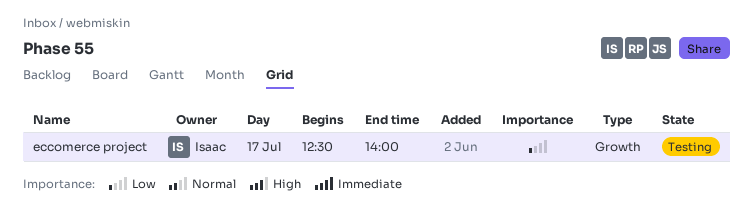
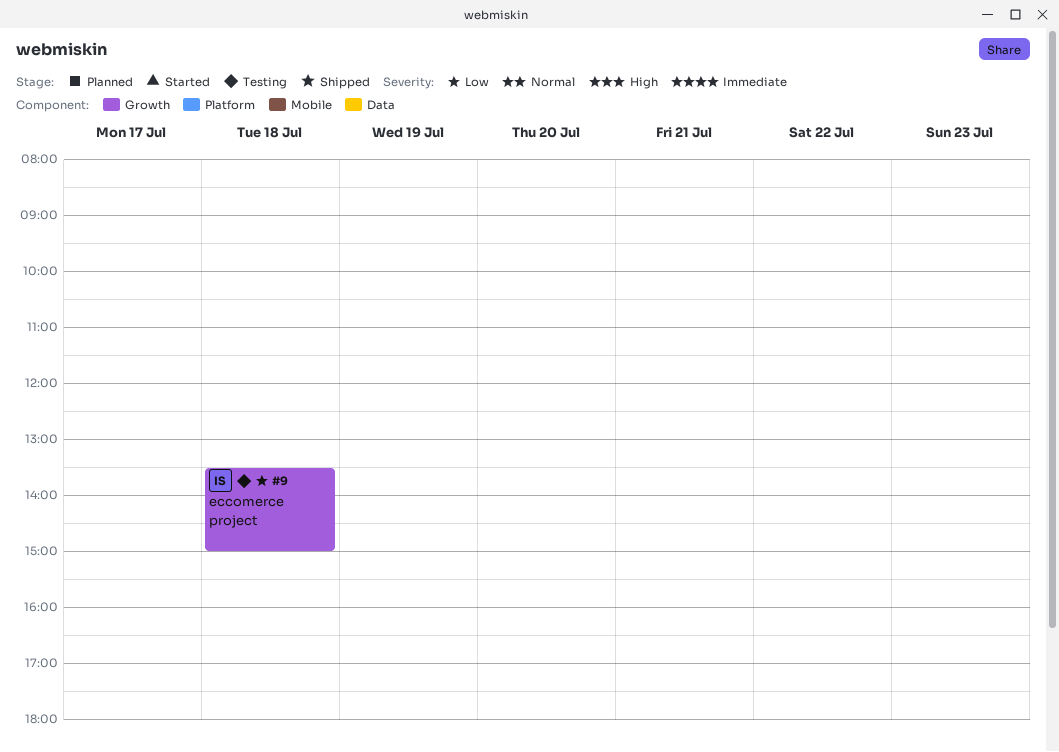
eccomerce project, day: Jul 17 -> Jul 18
eccomerce project, begins: 12:30 -> 13:30
eccomerce project, ends: 14:00 -> 15:00

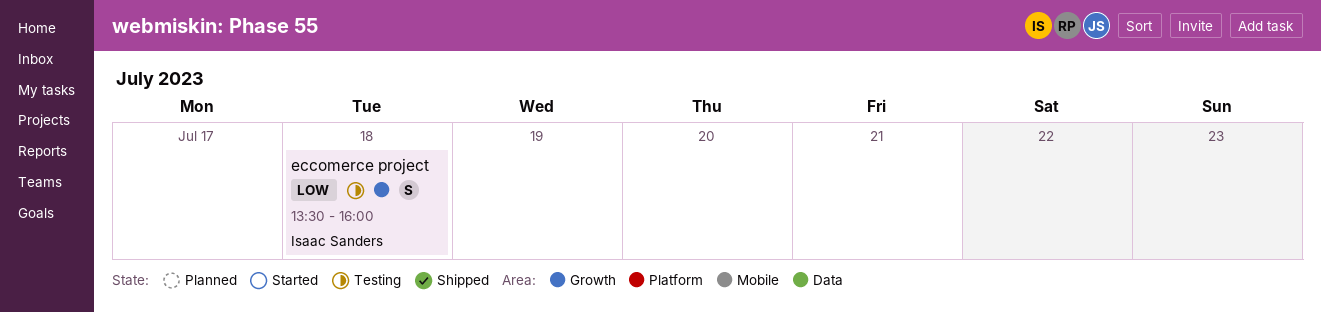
eccomerce project, ends: 15:00 -> 16:00

